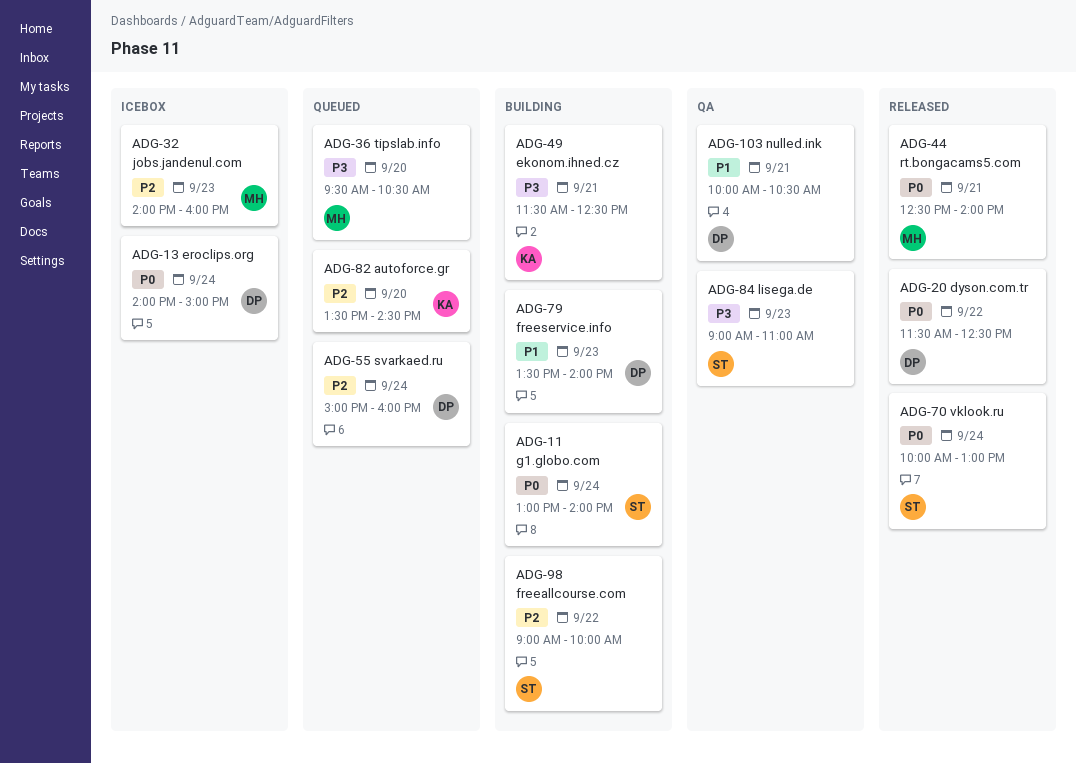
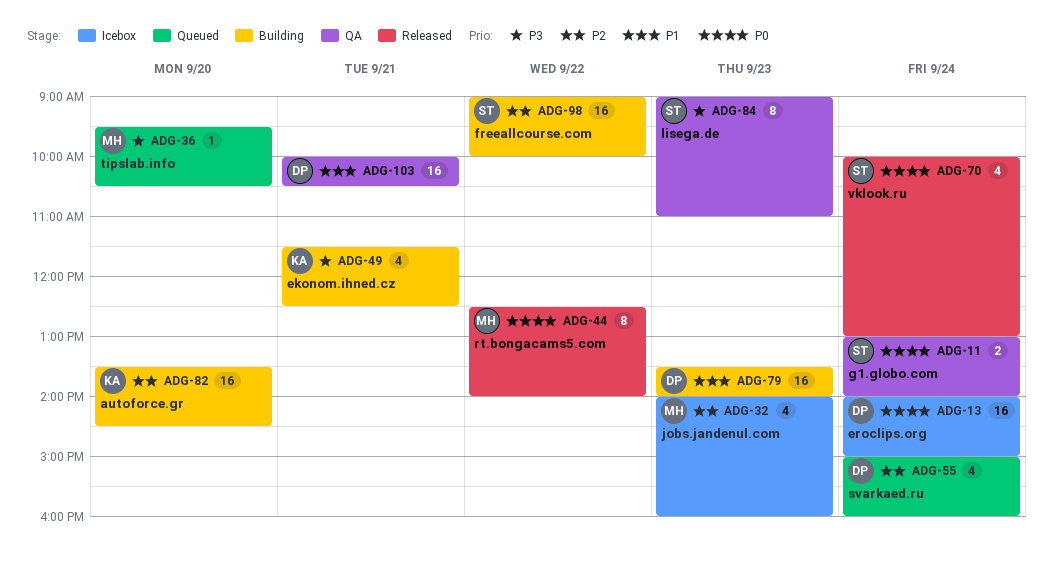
ADG-11, status: Building -> QA
ADG-20: present -> none
ADG-44, day: Sep 21 -> Sep 22
ADG-82, status: Queued -> Building

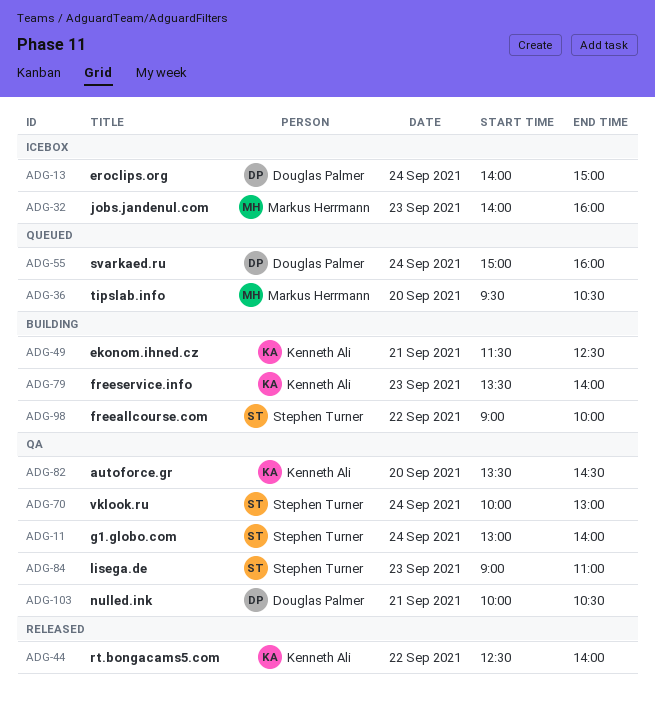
ADG-44, owner: Markus Herrmann -> Kenneth Ali
ADG-70, status: Released -> QA
ADG-79, owner: Douglas Palmer -> Kenneth Ali
ADG-82, status: Building -> QA

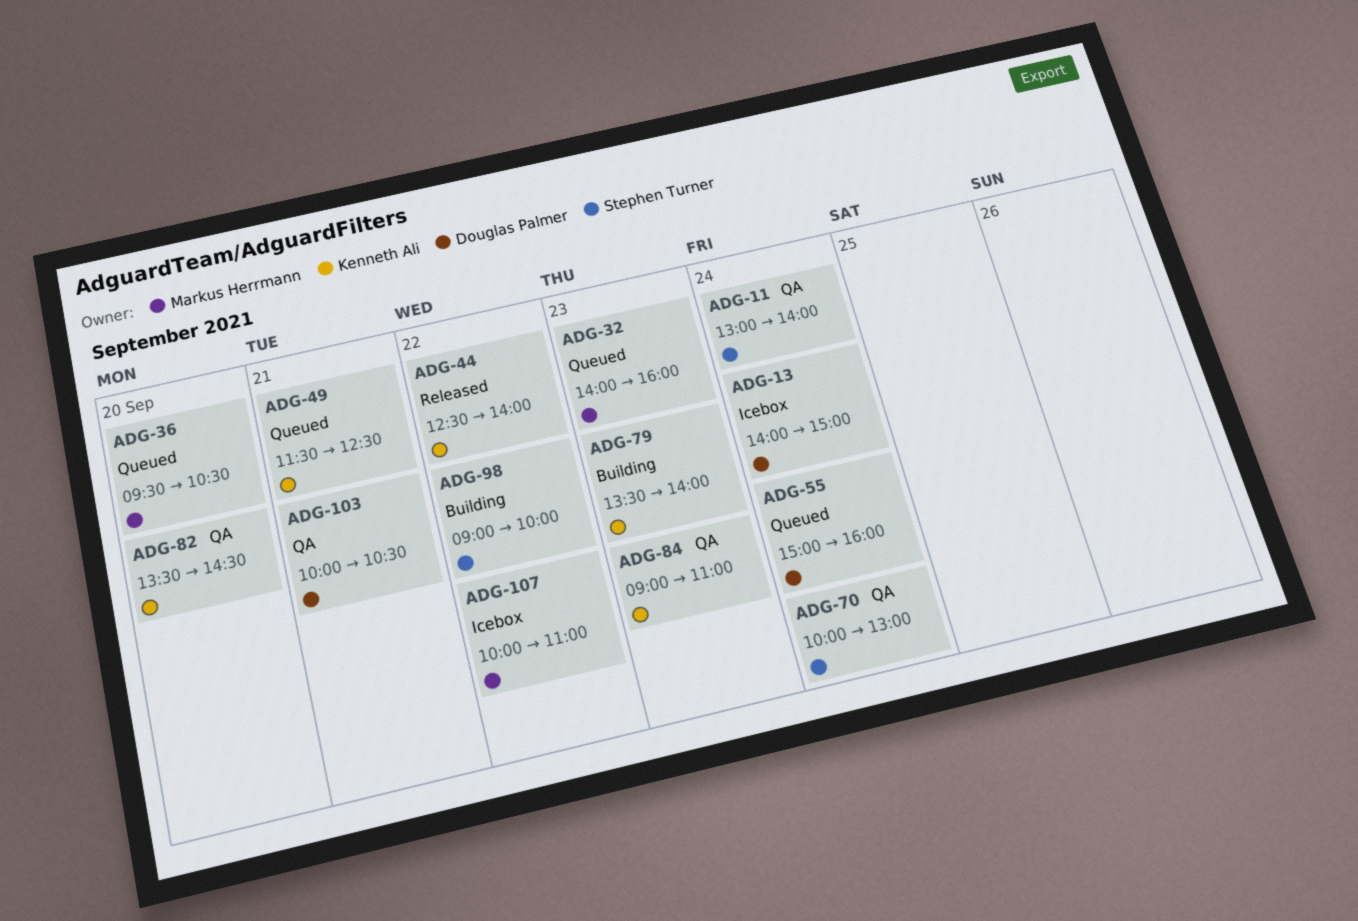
ADG-32, status: Icebox -> Queued
ADG-49, status: Building -> Queued
ADG-84, owner: Stephen Turner -> Kenneth Ali
ADG-107: none -> present

